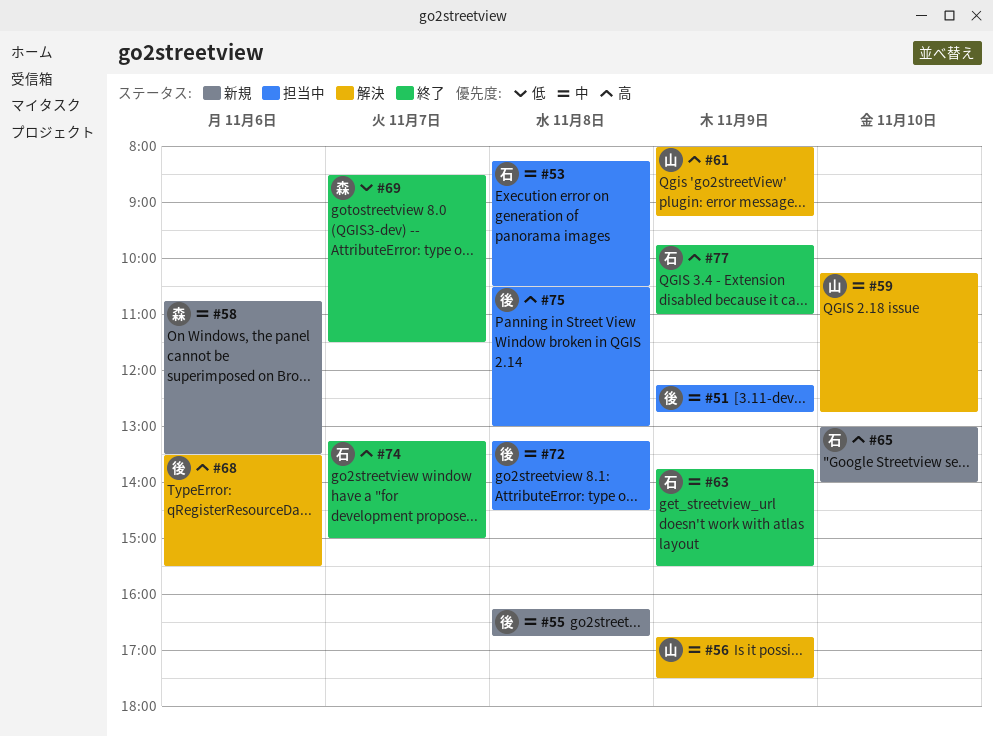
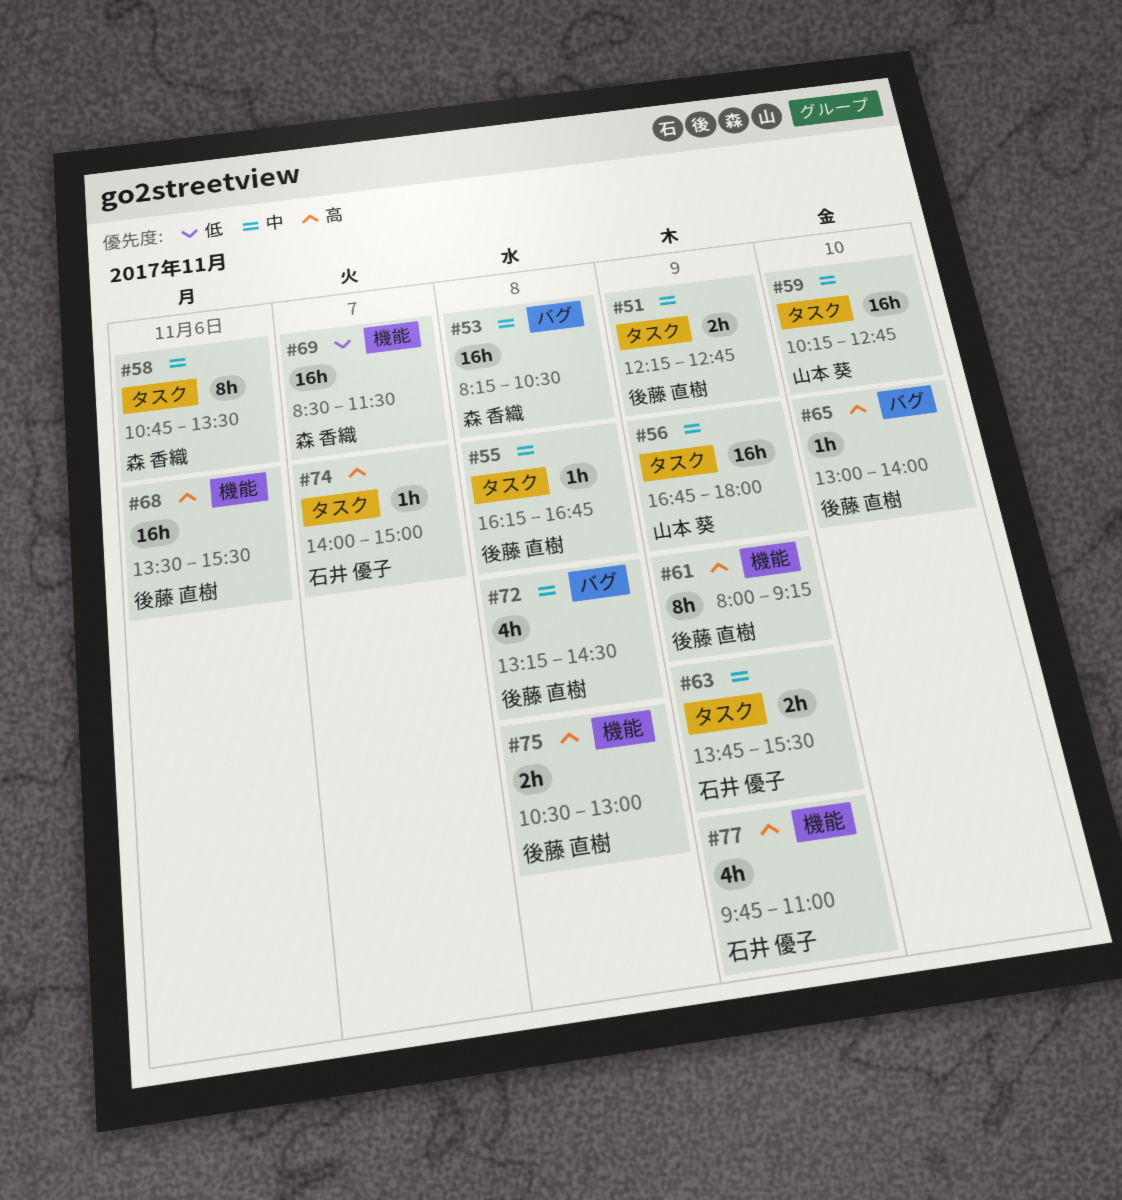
#53, owner: 石井 優子 -> 森 香織
#56, ends: 17:30 -> 18:00
#61, owner: 山本 葵 -> 後藤 直樹
#65, owner: 石井 優子 -> 後藤 直樹
#74, begins: 13:15 -> 14:00

